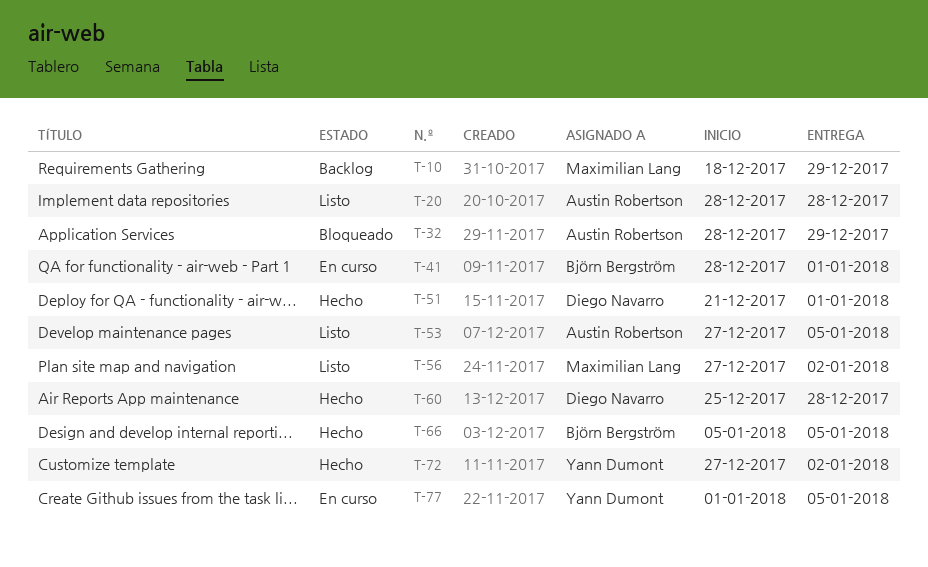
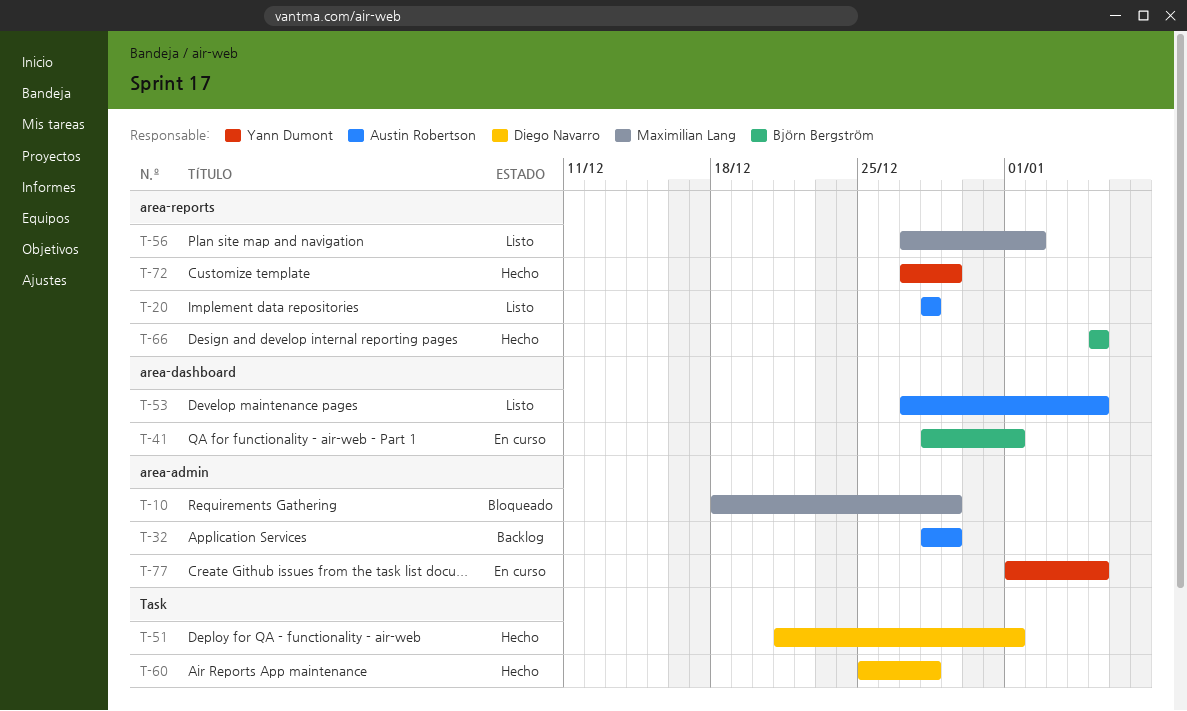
T-10, status: Backlog -> Bloqueado
T-32, status: Bloqueado -> Backlog
T-72, due: Jan 2 -> Dec 29

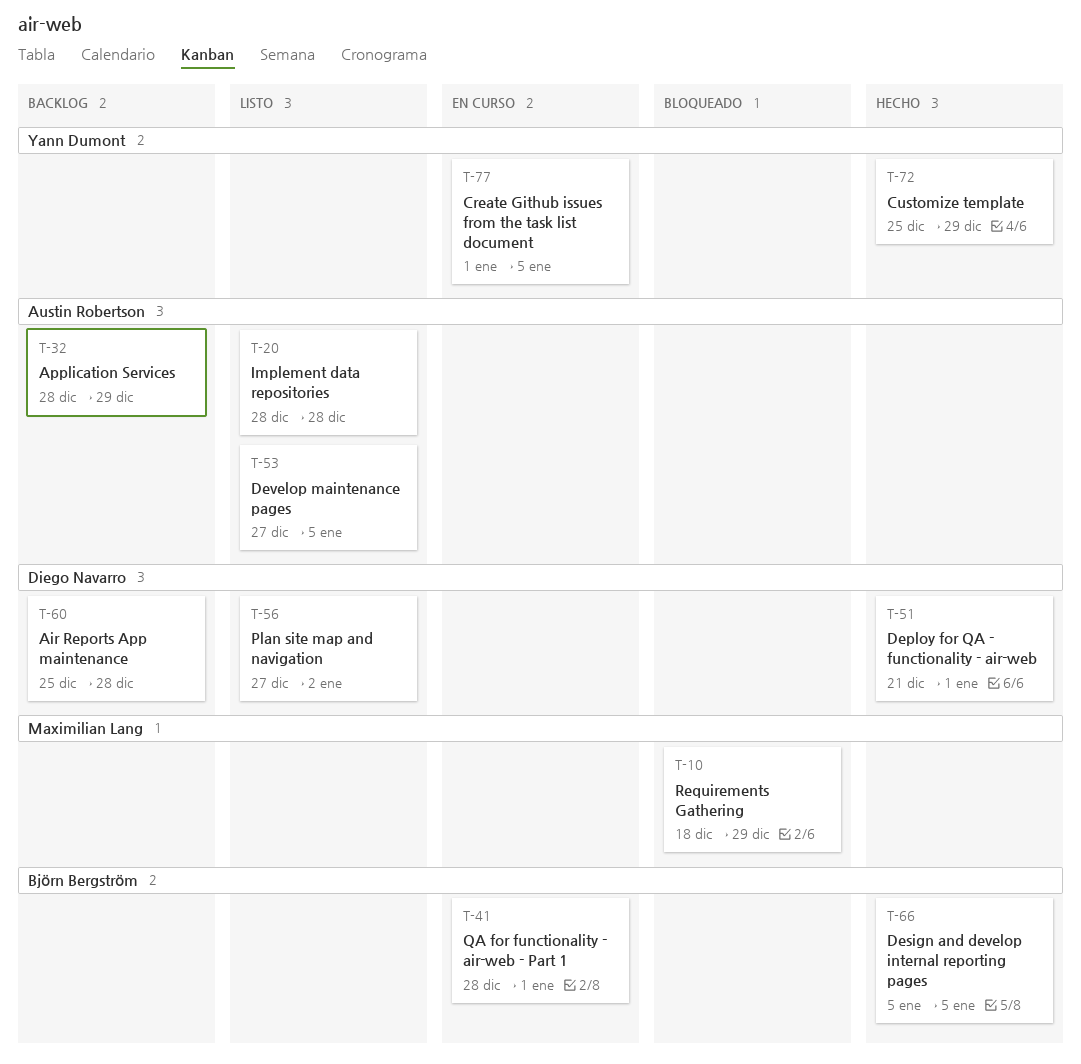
T-56, owner: Maximilian Lang -> Diego Navarro
T-60, status: Hecho -> Backlog
T-72, start: Dec 27 -> Dec 25

